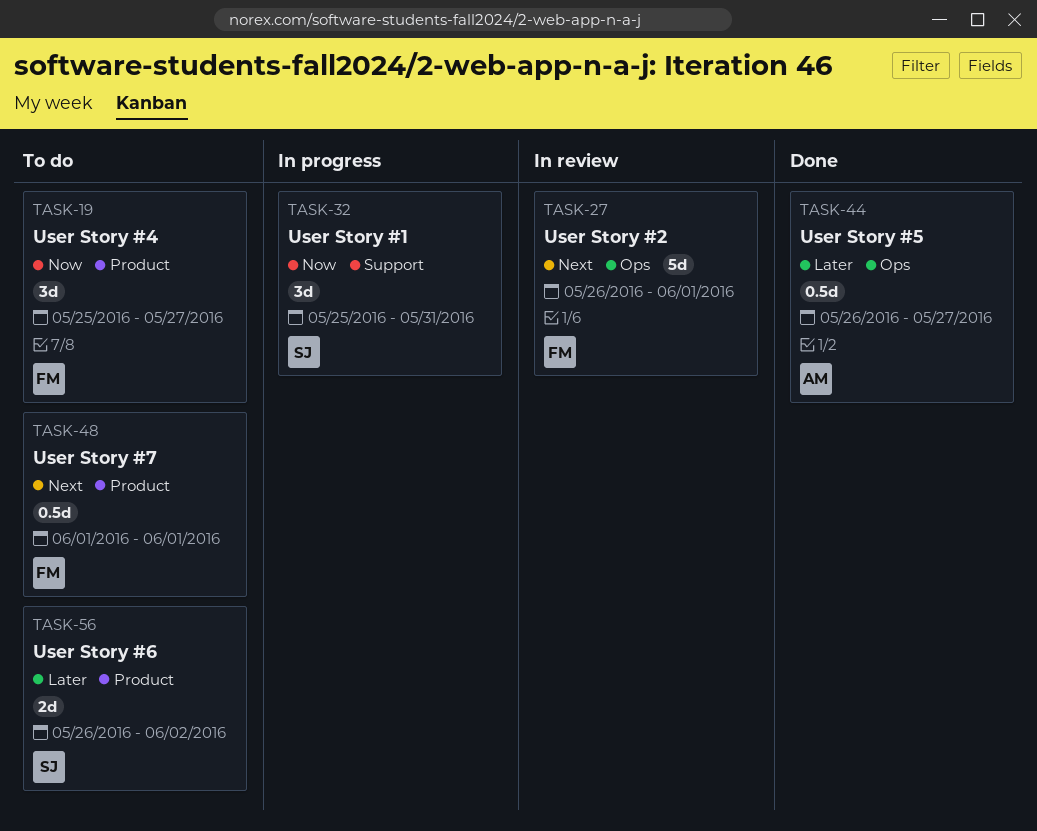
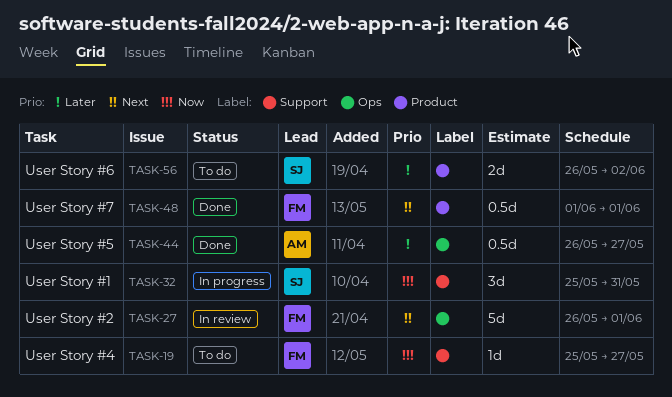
TASK-19, label: Product -> Support
TASK-19, estimate: 3d -> 1d
TASK-48, status: To do -> Done

